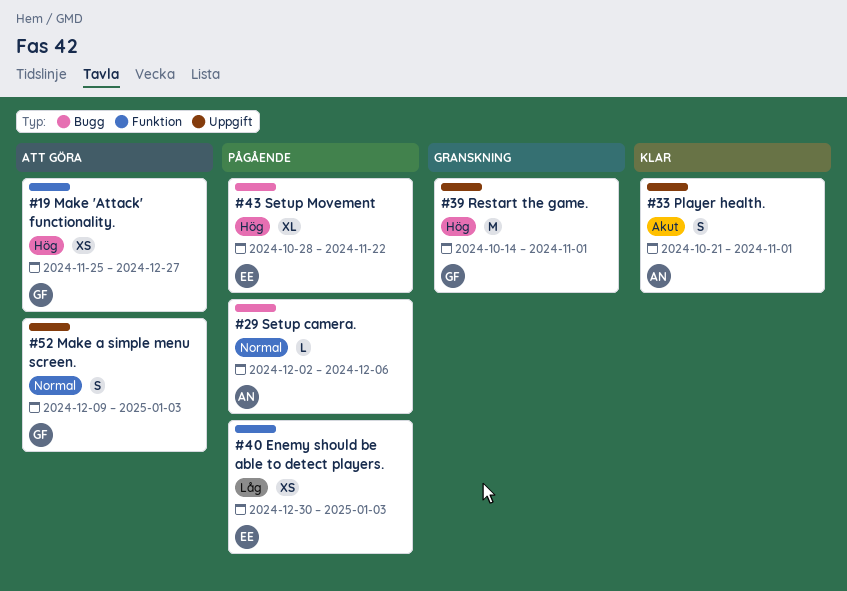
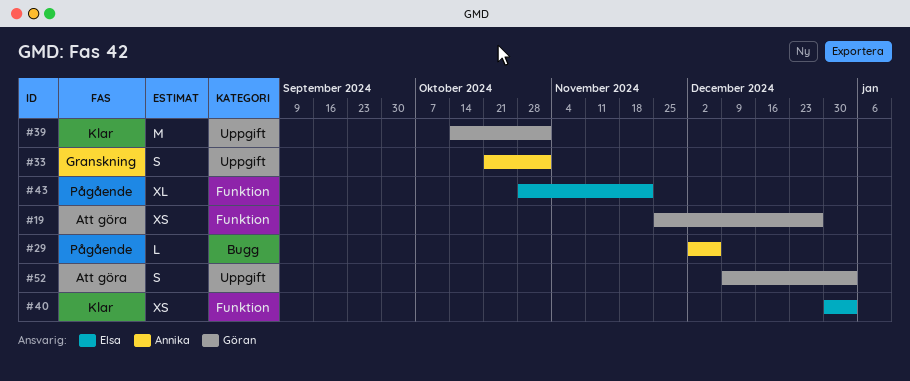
#33, status: Klar -> Granskning
#39, status: Granskning -> Klar
#40, status: Pågående -> Klar
#43, label: Bugg -> Funktion

